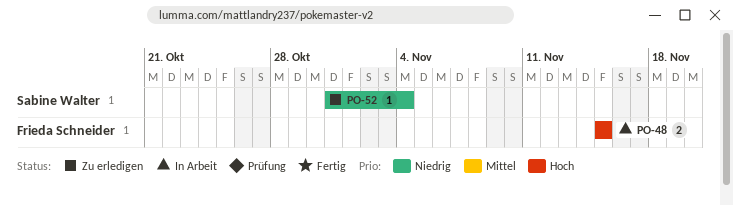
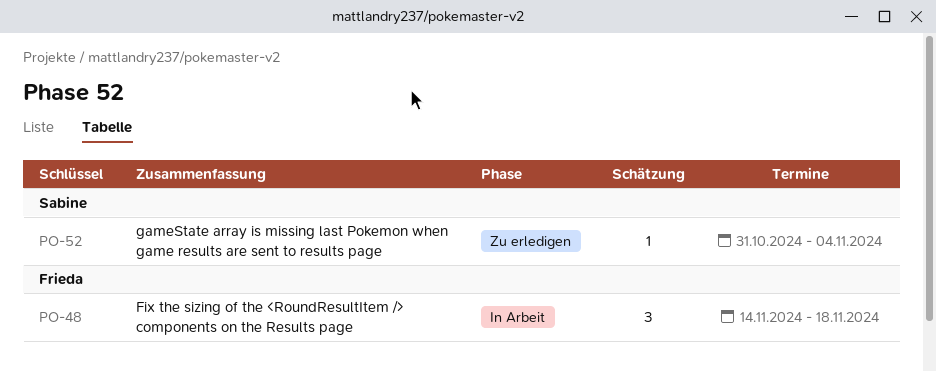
PO-48, estimate: 2 -> 3
PO-48, start: Nov 15 -> Nov 14
PO-48, due: Nov 15 -> Nov 18

